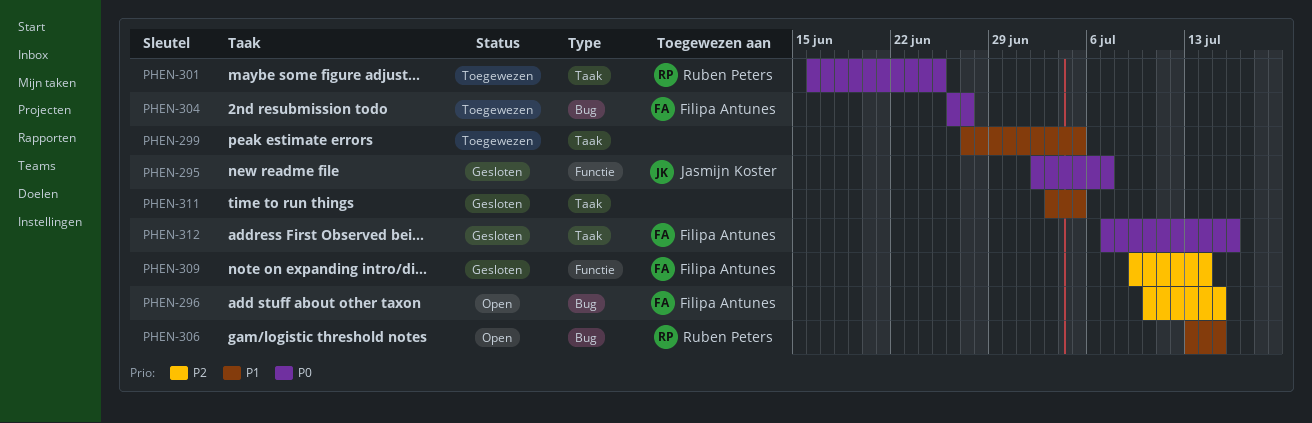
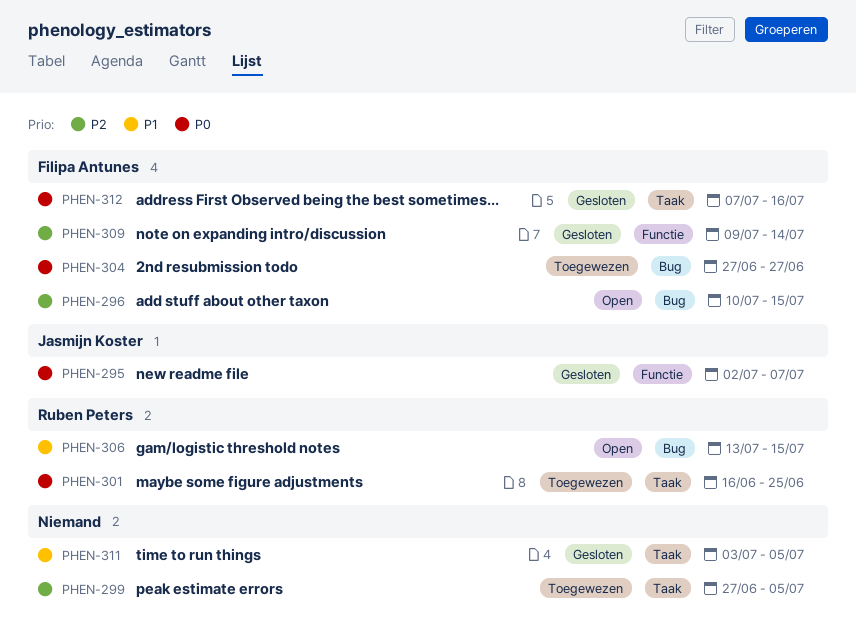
PHEN-299, priority: P1 -> P2
PHEN-304, start: Jun 26 -> Jun 27

